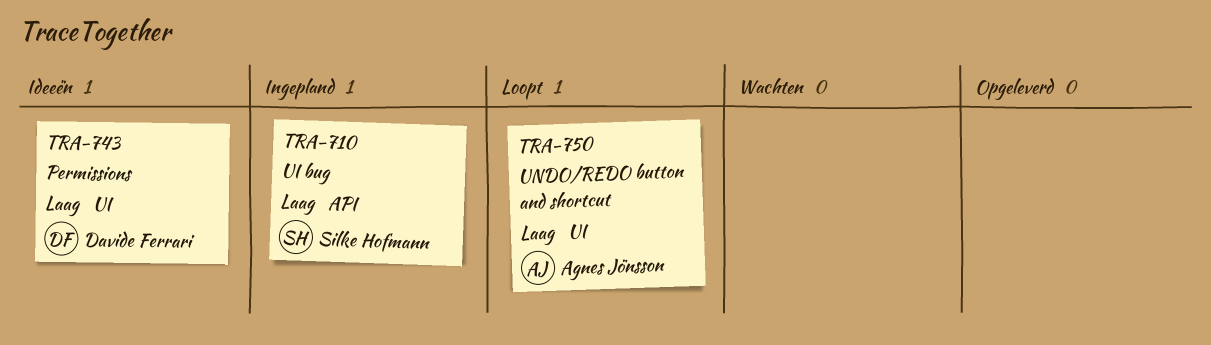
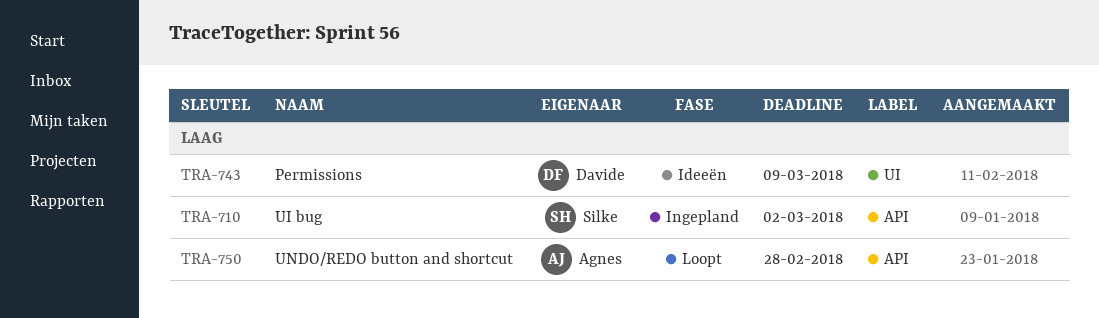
TRA-750, label: UI -> API

